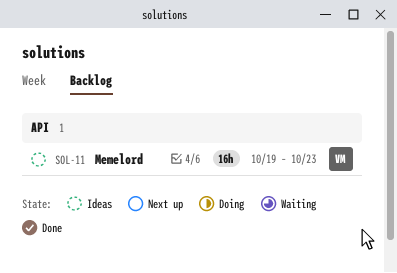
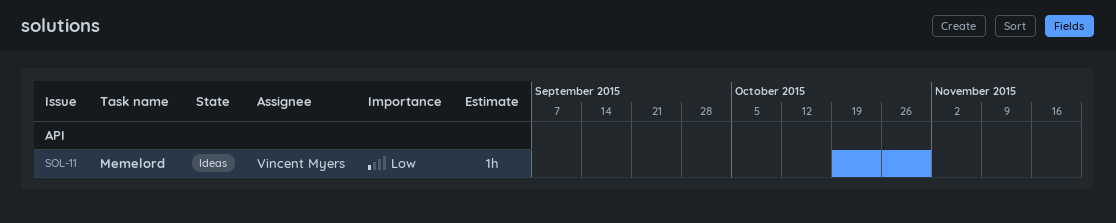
SOL-11, estimate: 16h -> 1h
SOL-11, due: Oct 23 -> Oct 30

